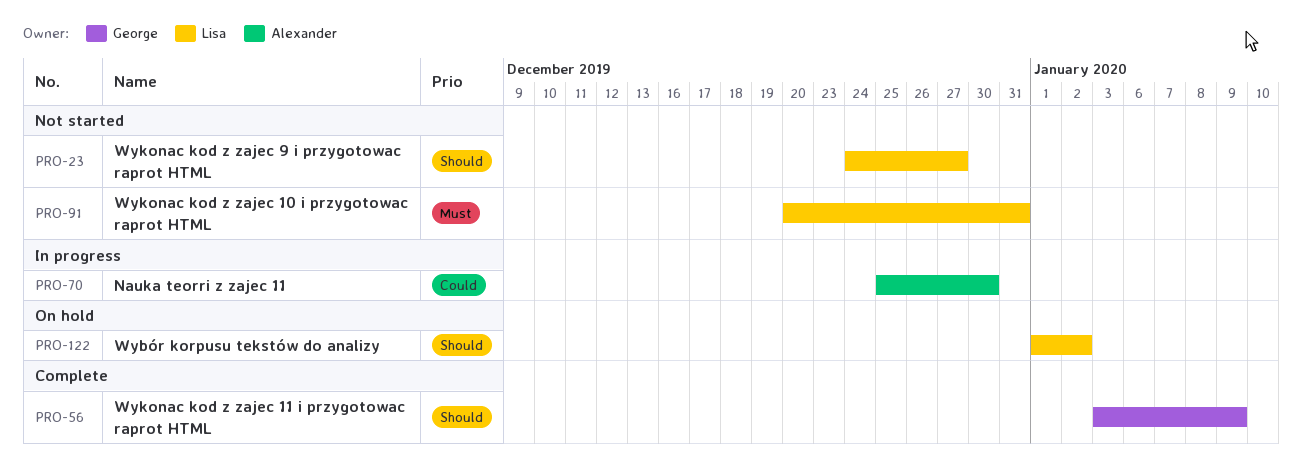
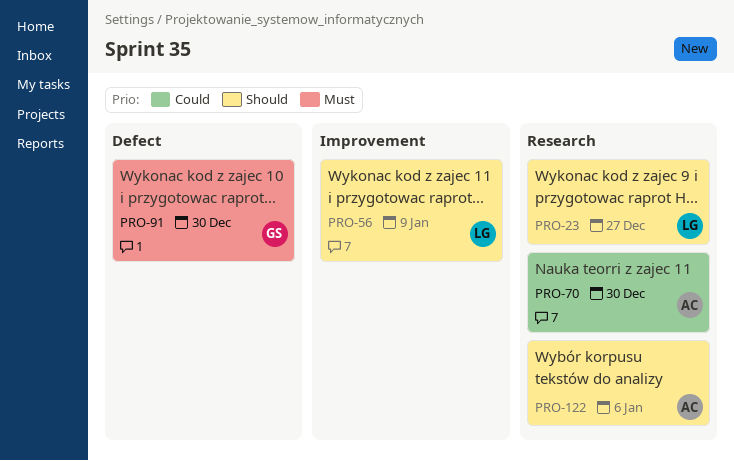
PRO-56, owner: George -> Lisa
PRO-91, owner: Lisa -> George
PRO-91, due: Dec 31 -> Dec 30
PRO-122, owner: Lisa -> Alexander
PRO-122, due: Jan 2 -> Jan 6

